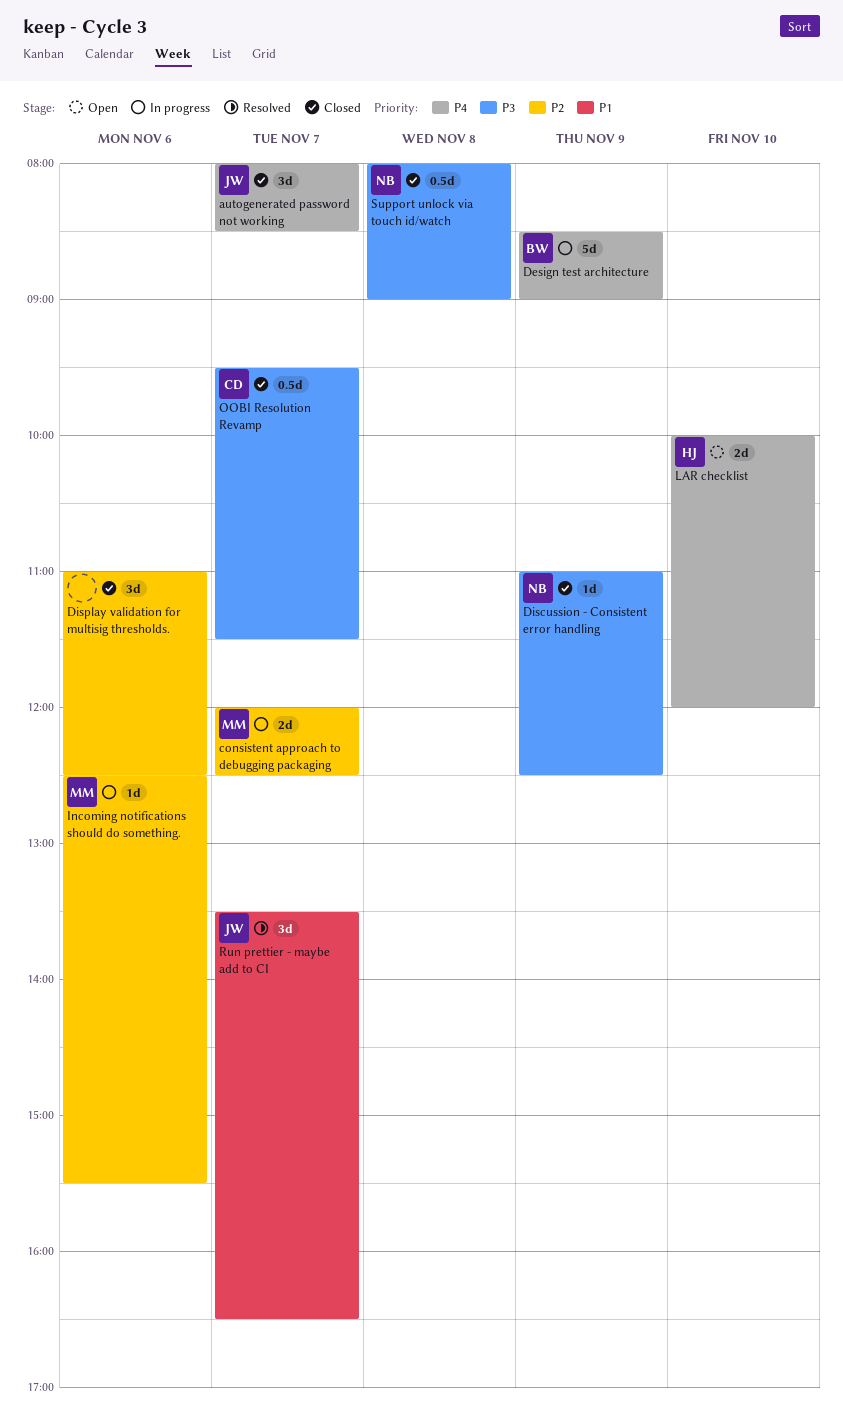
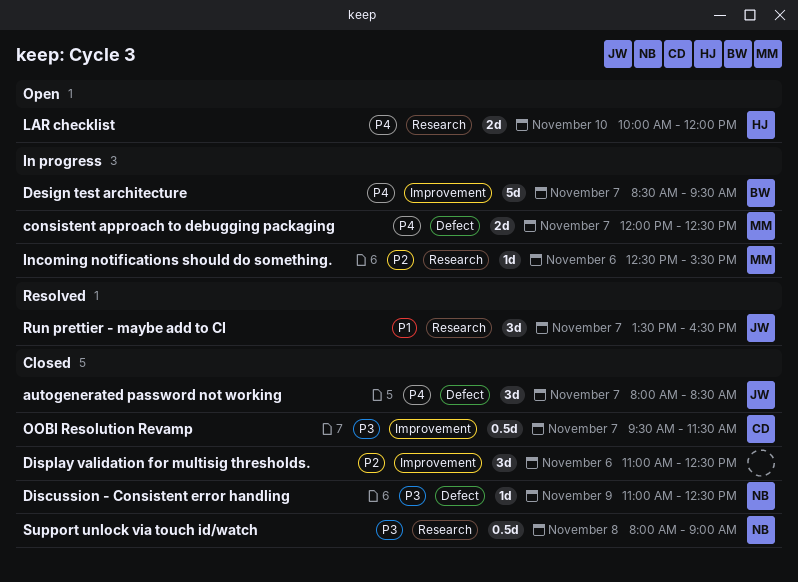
consistent approach to debugging packaging, priority: P2 -> P4
Design test architecture, day: Nov 9 -> Nov 7
Design test architecture, ends: 09:00 -> 09:30

